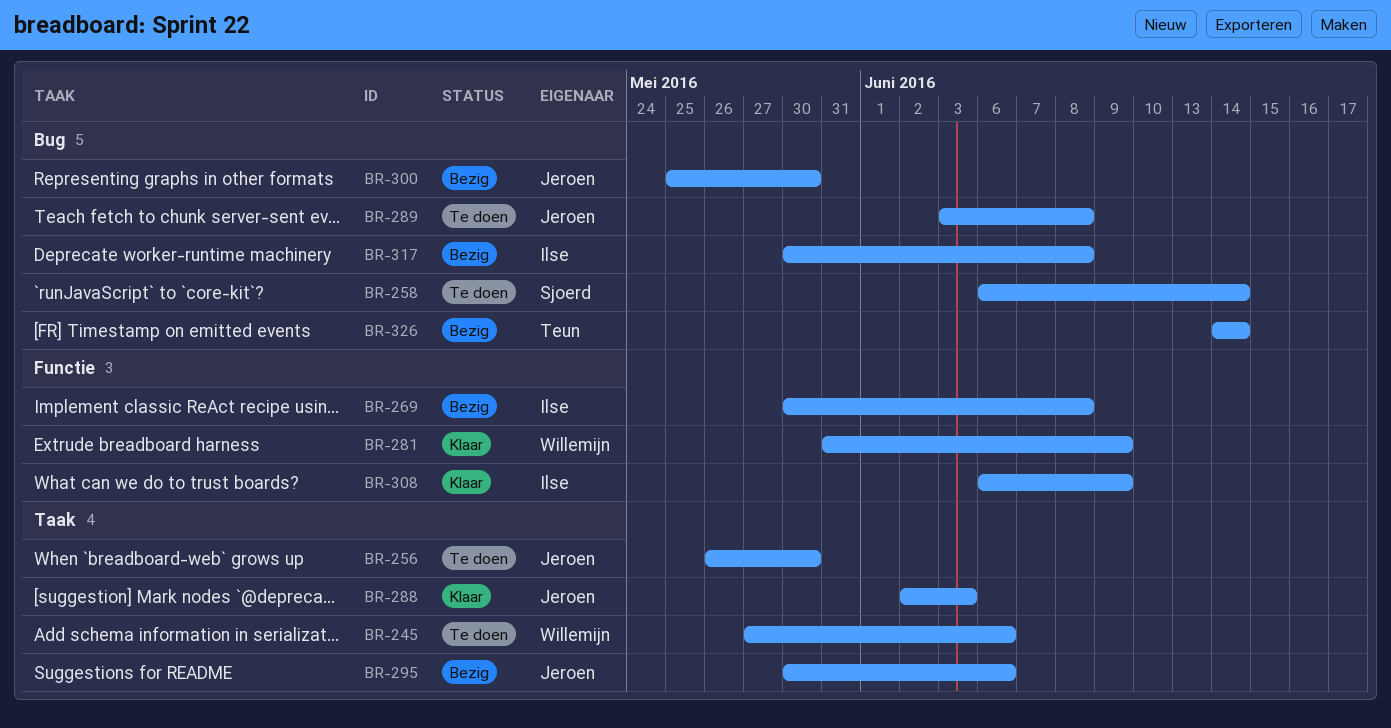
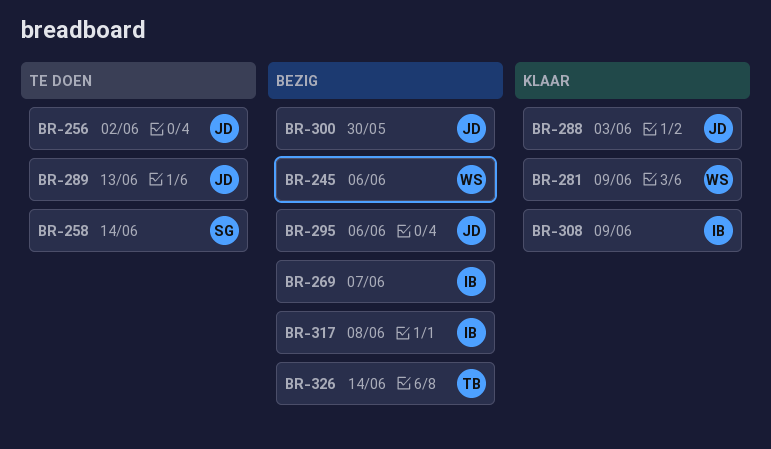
BR-245, status: Te doen -> Bezig
BR-256, due: May 30 -> Jun 2
BR-269, due: Jun 8 -> Jun 7
BR-289, due: Jun 8 -> Jun 13

